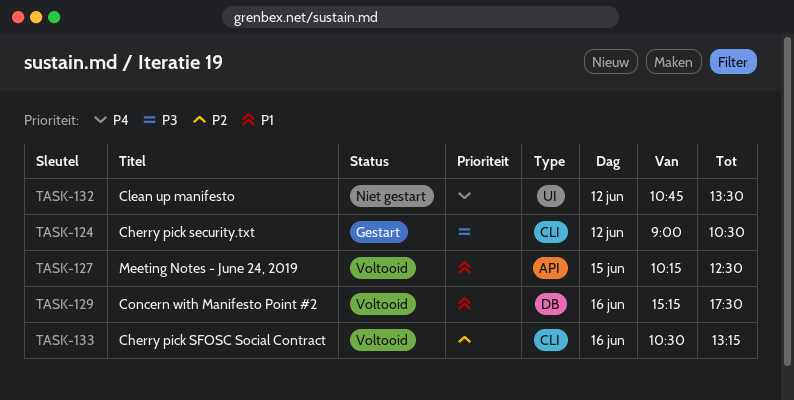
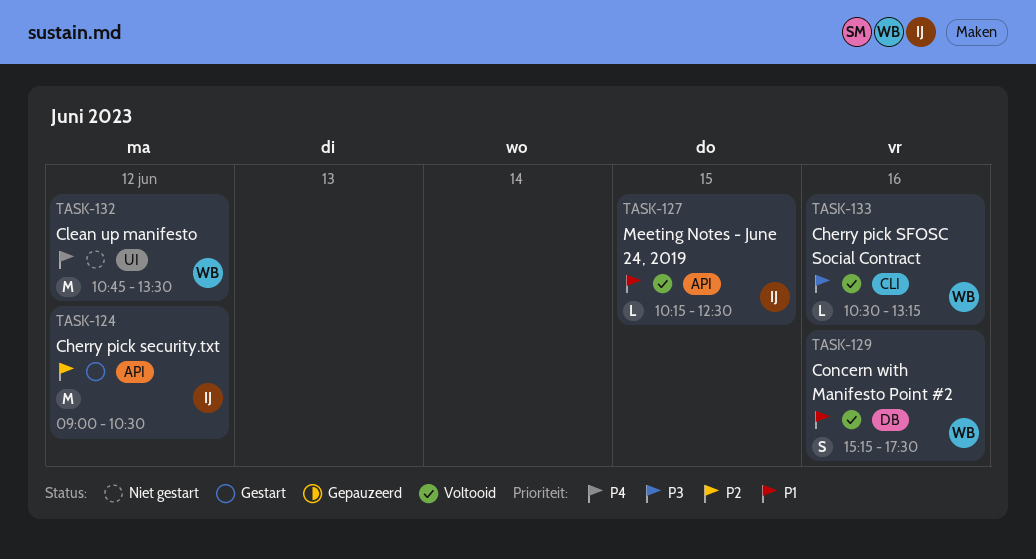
TASK-124, priority: P3 -> P2
TASK-124, label: CLI -> API
TASK-133, priority: P2 -> P3

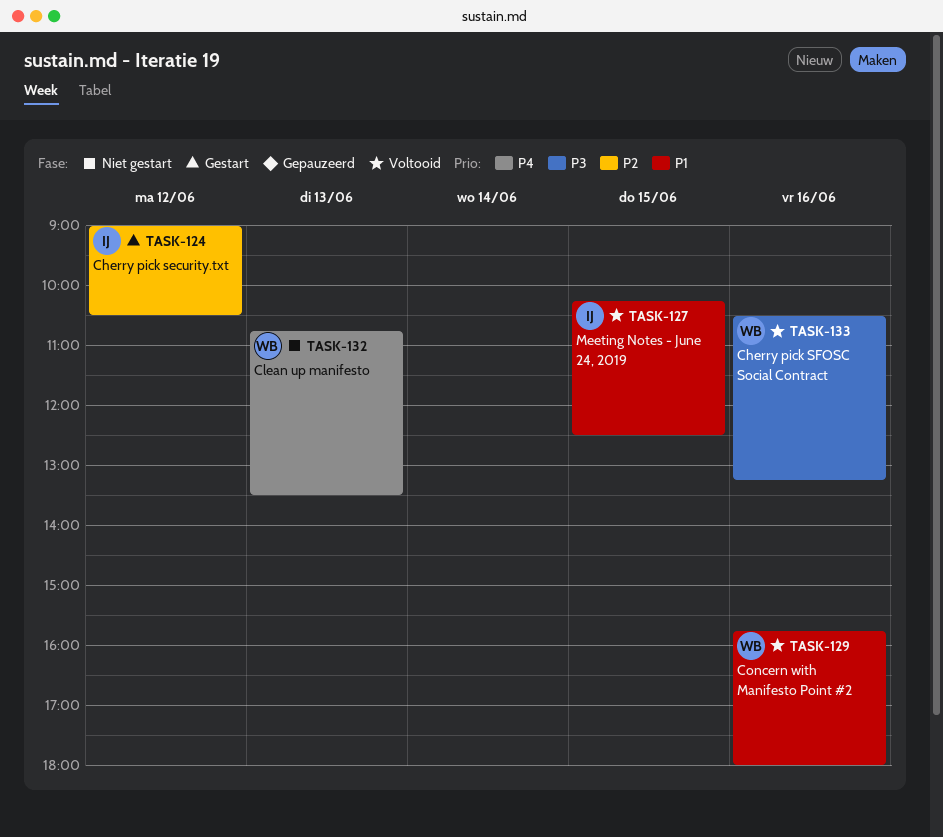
TASK-129, begins: 15:15 -> 15:45
TASK-129, ends: 17:30 -> 18:00
TASK-132, day: Jun 12 -> Jun 13

